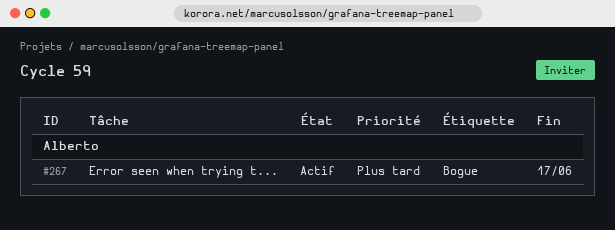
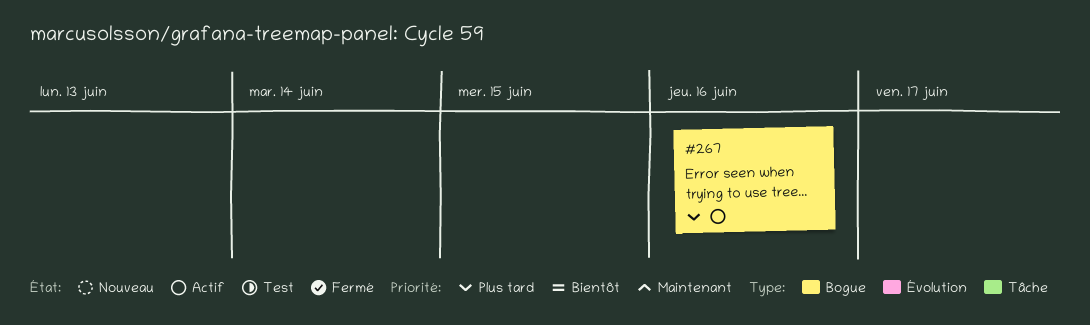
#267, due: Jun 17 -> Jun 16

